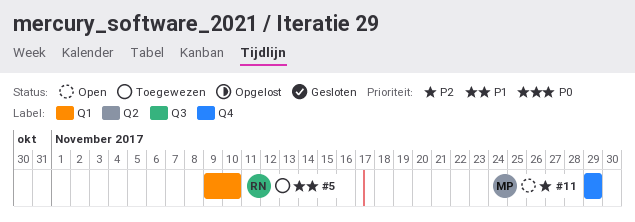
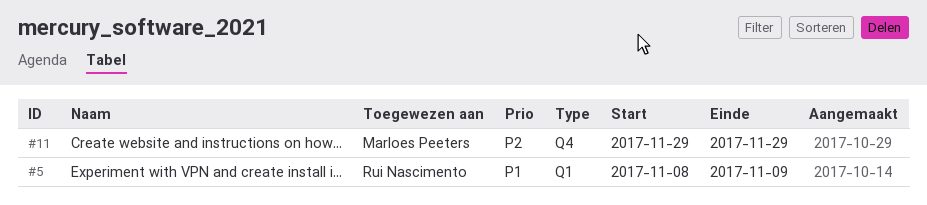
#5, start: Nov 9 -> Nov 8
#5, due: Nov 10 -> Nov 9

